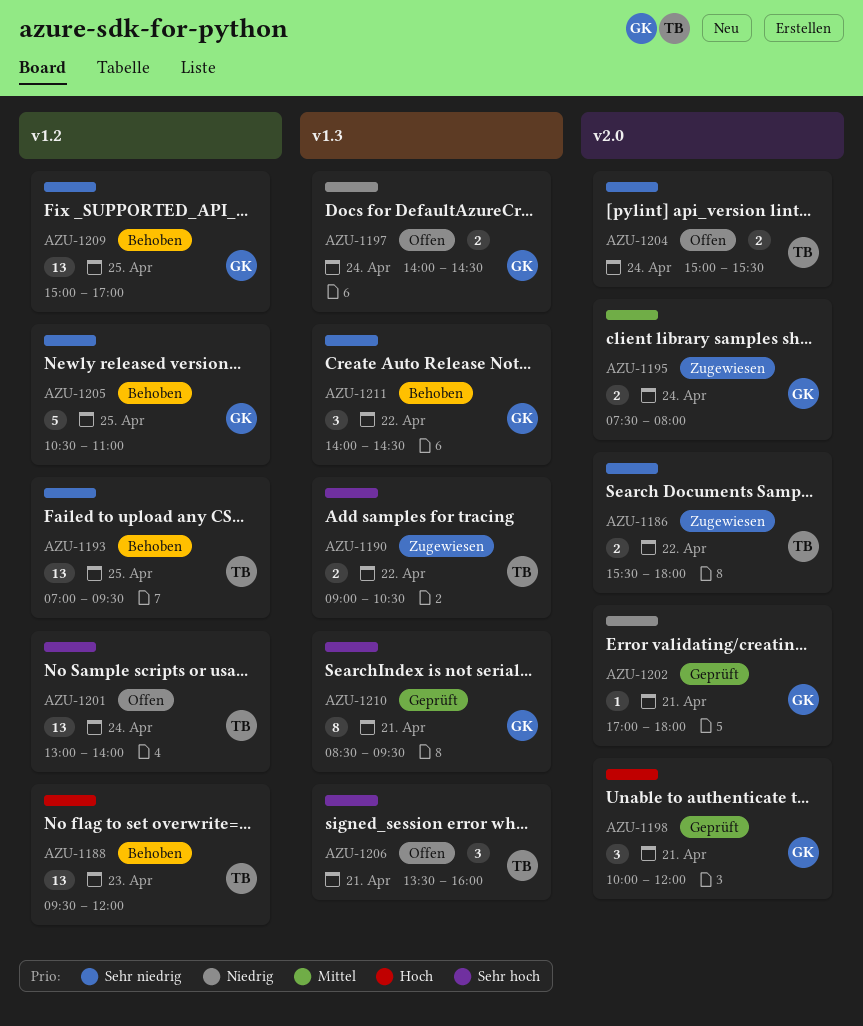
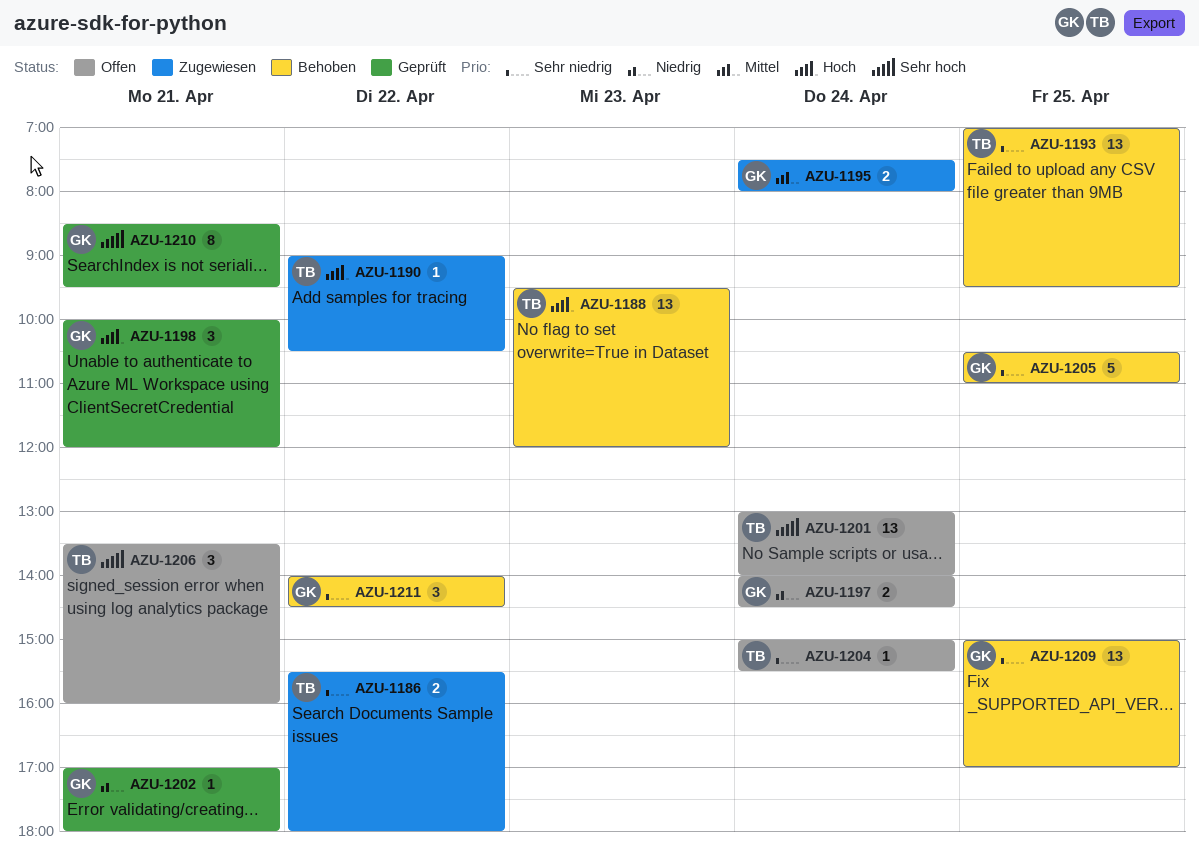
AZU-1190, priority: Sehr hoch -> Hoch
AZU-1190, estimate: 2 -> 1
AZU-1204, estimate: 2 -> 1

